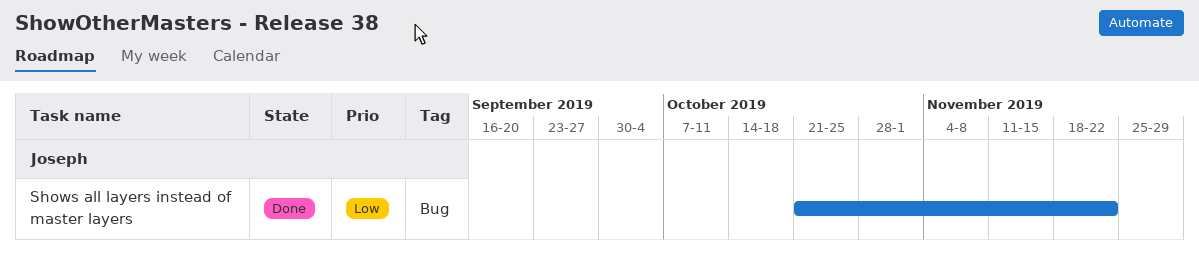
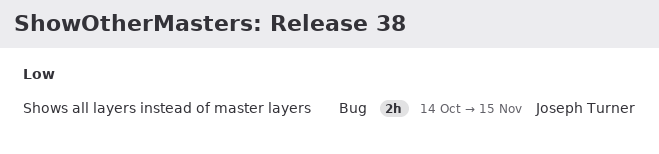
Shows all layers instead of master layers, start: Oct 21 -> Oct 14
Shows all layers instead of master layers, due: Nov 22 -> Nov 15

